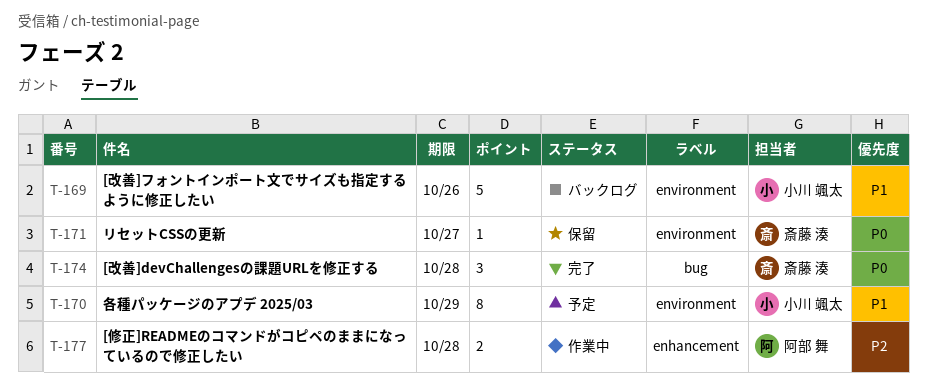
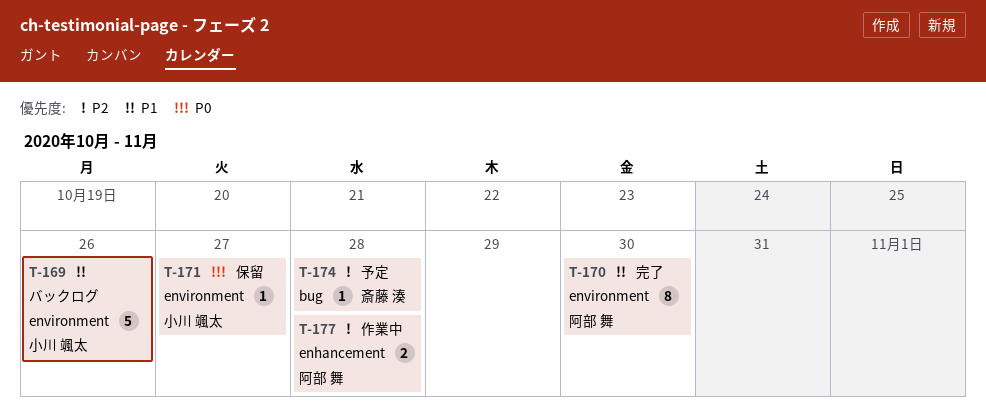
T-170, status: 予定 -> 完了
T-170, owner: 小川 颯太 -> 阿部 舞
T-170, due: Oct 29 -> Oct 30
T-171, owner: 斎藤 湊 -> 小川 颯太
T-174, status: 完了 -> 予定
T-174, priority: P0 -> P2
T-174, estimate: 3 -> 1

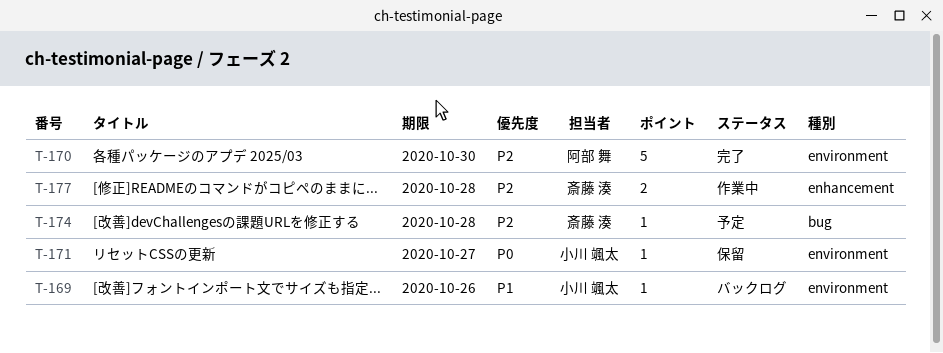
T-169, estimate: 5 -> 1
T-170, priority: P1 -> P2
T-170, estimate: 8 -> 5
T-177, owner: 阿部 舞 -> 斎藤 湊

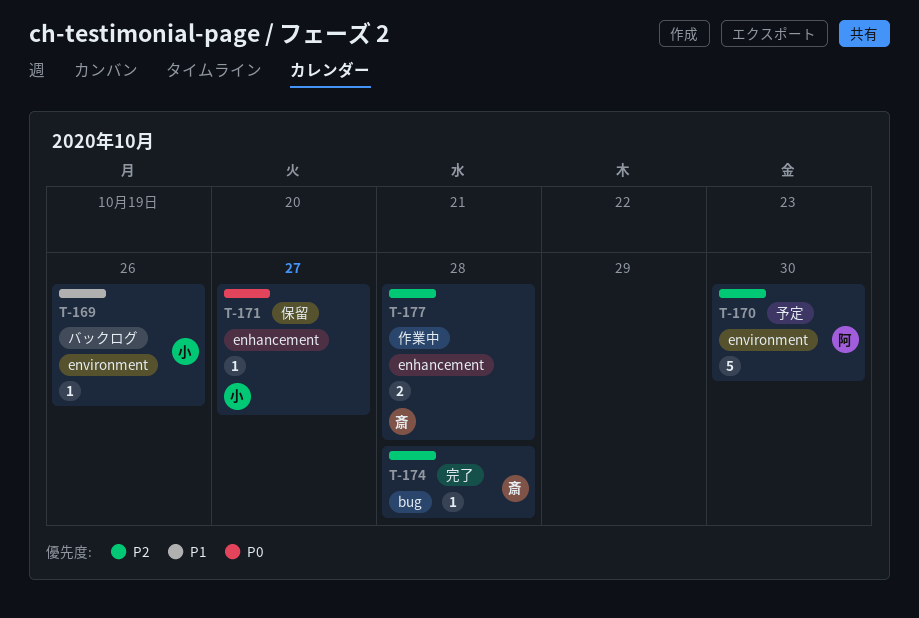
T-170, status: 完了 -> 予定
T-171, label: environment -> enhancement
T-174, status: 予定 -> 完了

